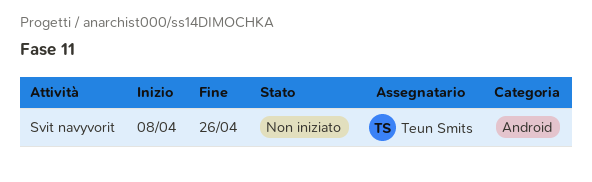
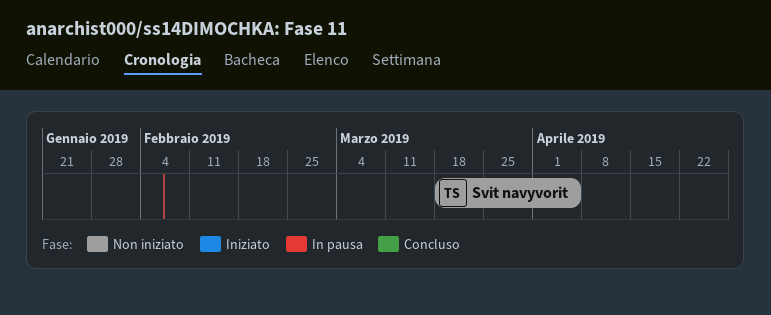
Svit navyvorit, start: Apr 8 -> Mar 18
Svit navyvorit, due: Apr 26 -> Apr 5

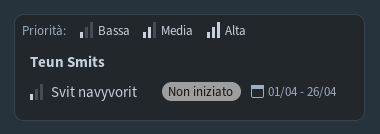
Svit navyvorit, start: Mar 18 -> Apr 1
Svit navyvorit, due: Apr 5 -> Apr 26

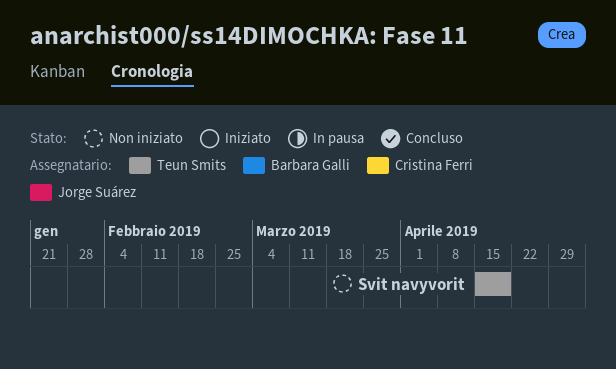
Svit navyvorit, start: Apr 1 -> Apr 15
Svit navyvorit, due: Apr 26 -> Apr 19

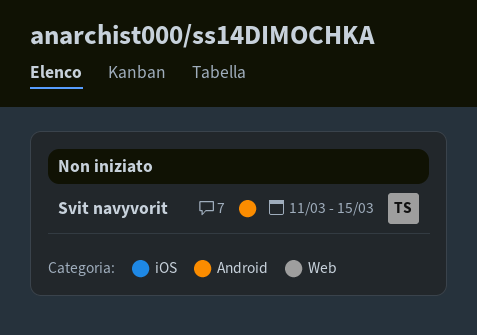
Svit navyvorit, start: Apr 15 -> Mar 11
Svit navyvorit, due: Apr 19 -> Mar 15

